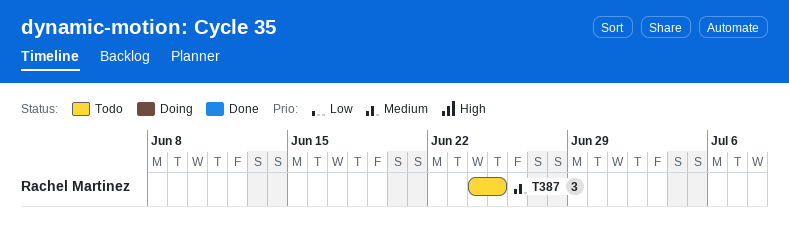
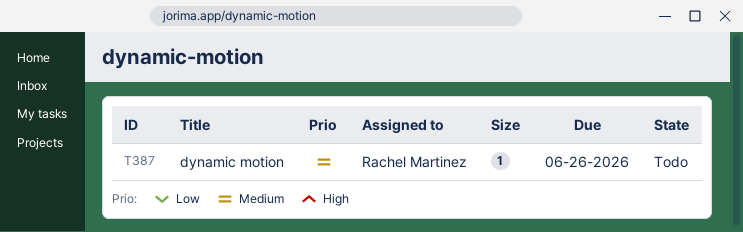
T387, estimate: 3 -> 1
T387, due: Jun 25 -> Jun 26

